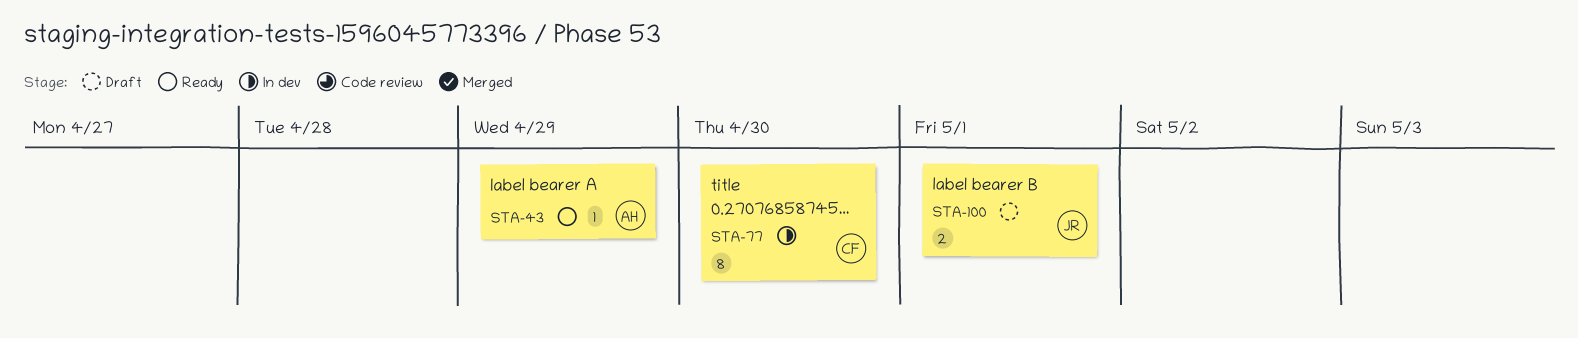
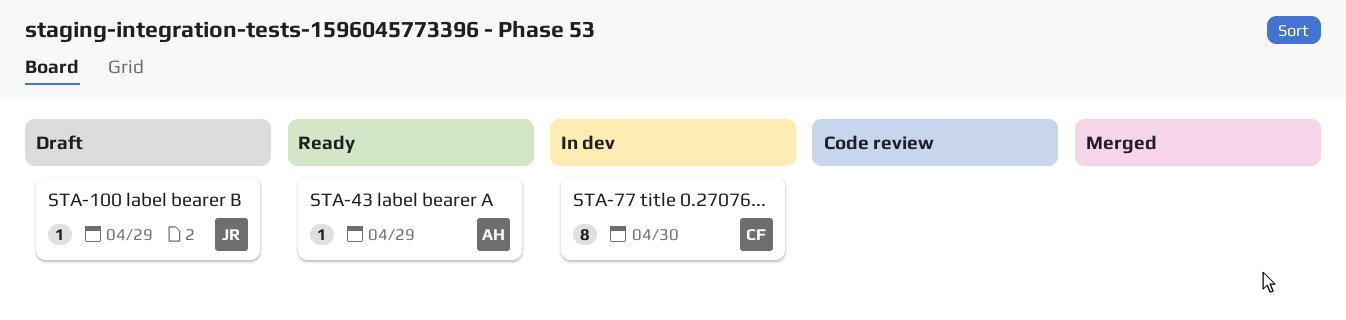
STA-100, estimate: 2 -> 1
STA-100, due: May 1 -> Apr 29

